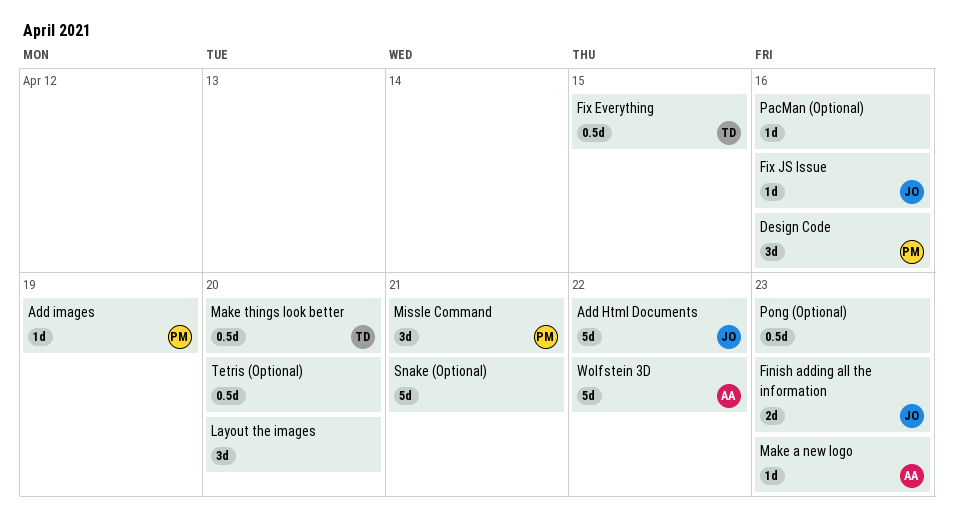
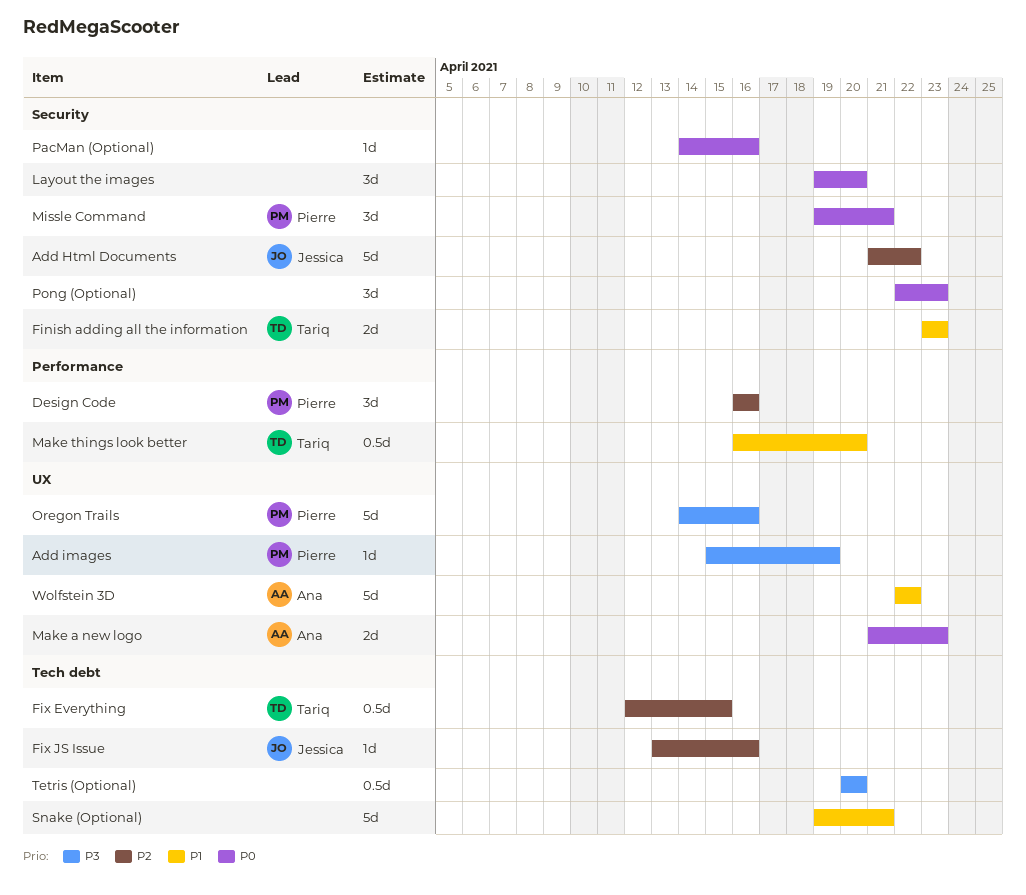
Finish adding all the information, owner: Jessica -> Tariq
Make a new logo, estimate: 1d -> 2d
Oregon Trails: none -> present
Pong (Optional), estimate: 0.5d -> 3d

